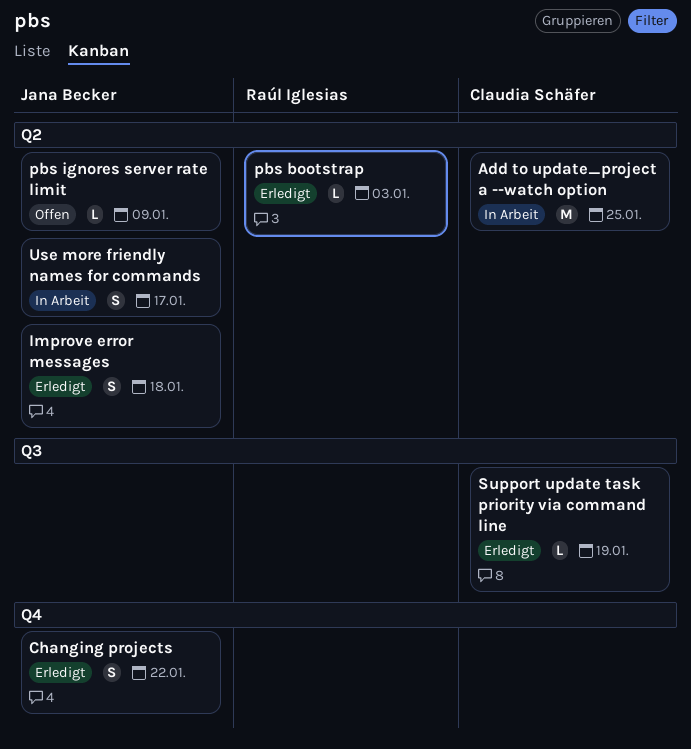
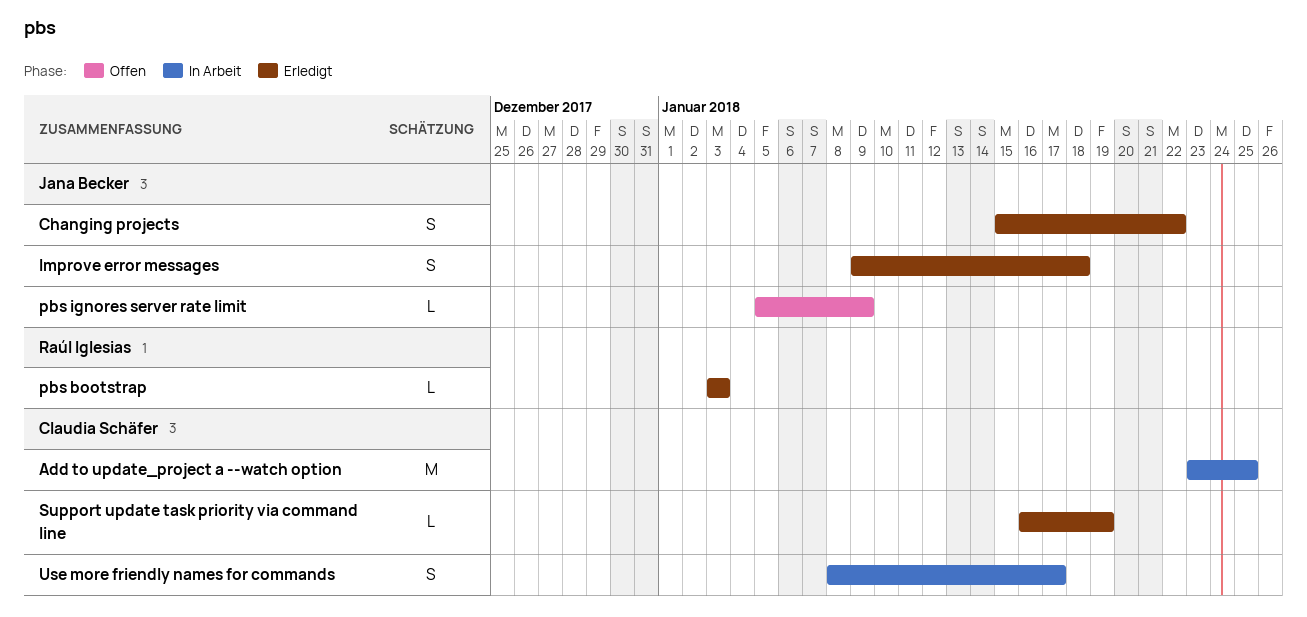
Use more friendly names for commands, owner: Jana Becker -> Claudia Schäfer

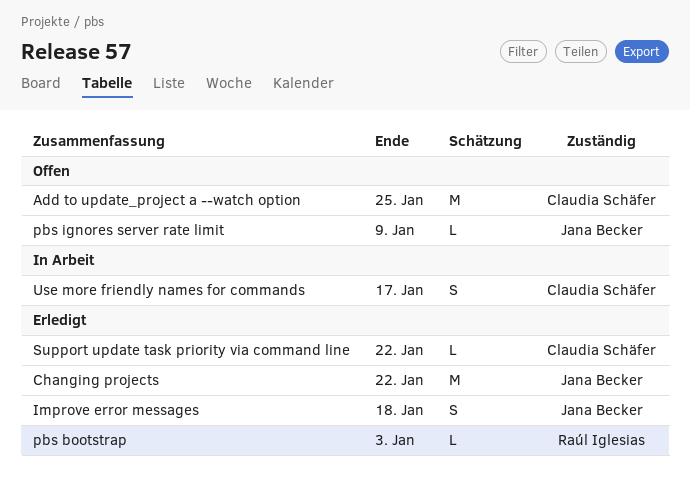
Add to update_project a --watch option, status: In Arbeit -> Offen
Changing projects, estimate: S -> M
Support update task priority via command line, due: Jan 19 -> Jan 22

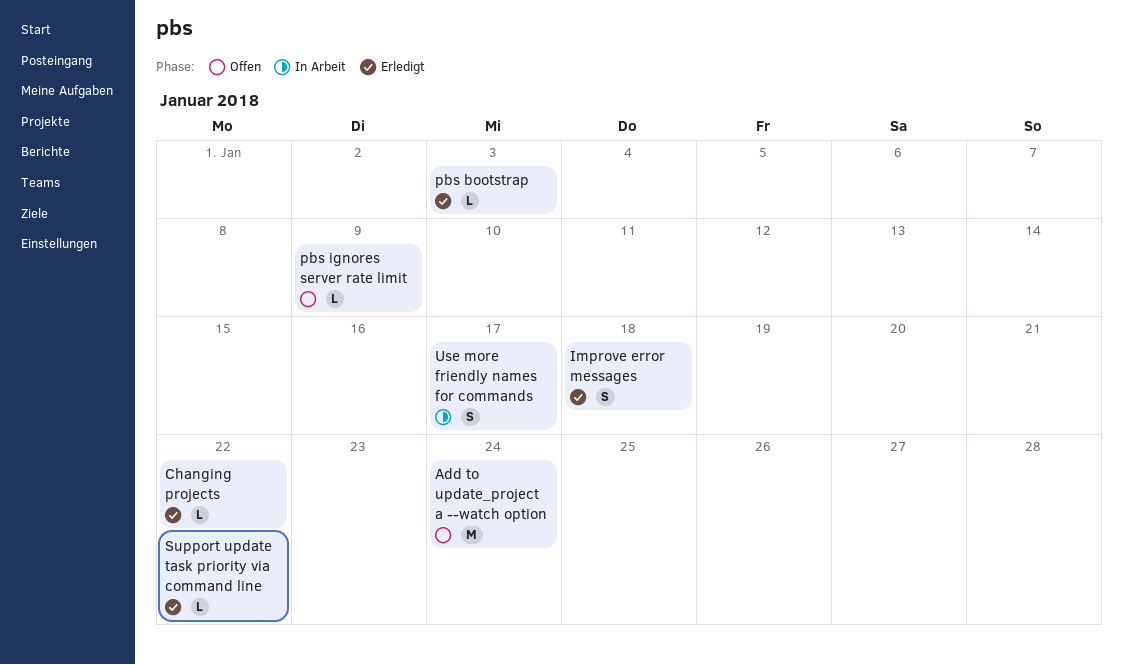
Add to update_project a --watch option, due: Jan 25 -> Jan 24
Changing projects, estimate: M -> L

